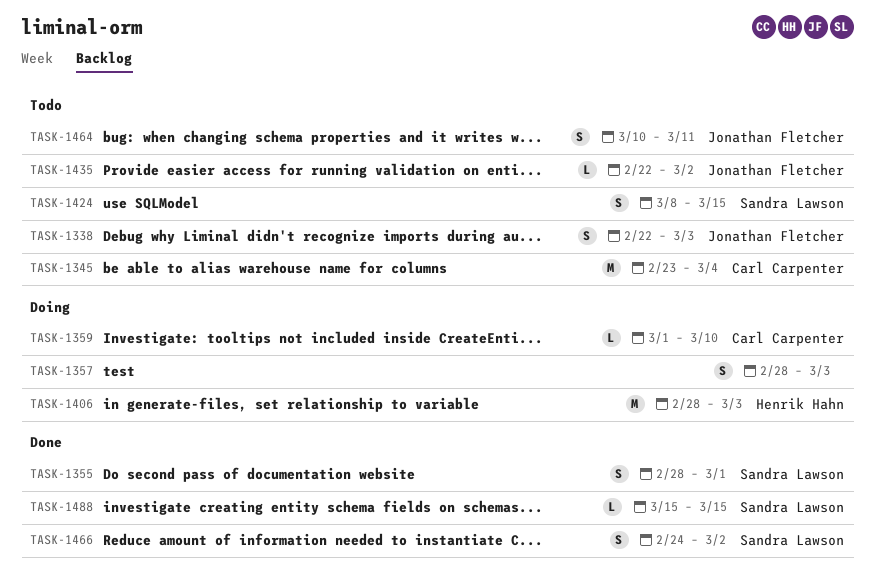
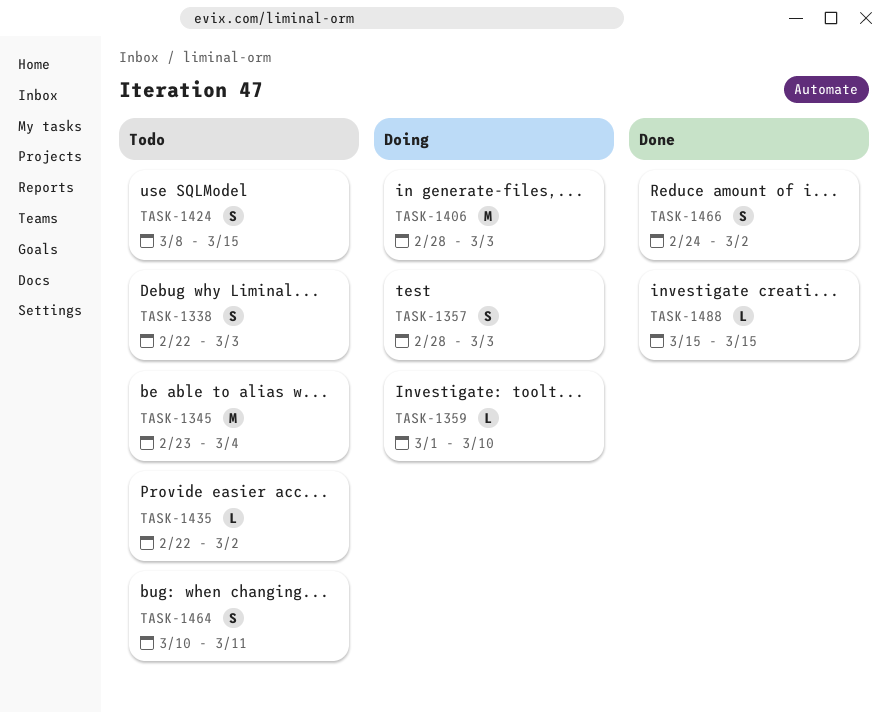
TASK-1355: present -> none

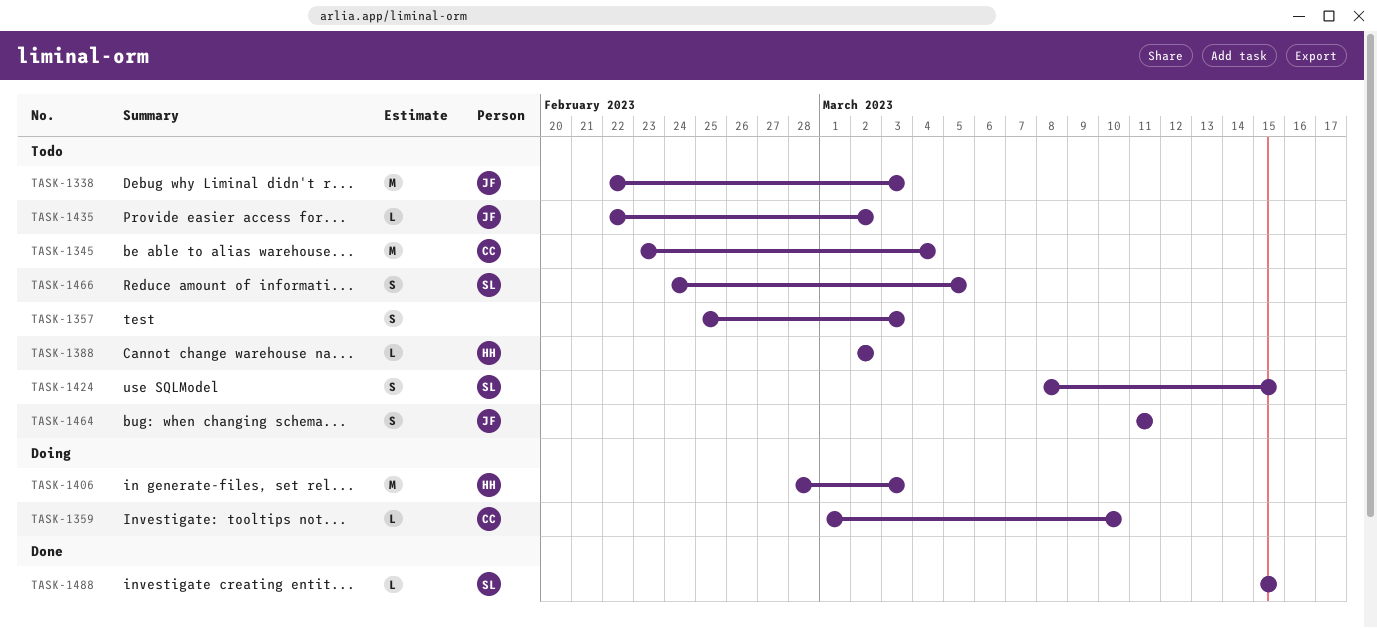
TASK-1338, estimate: S -> M
TASK-1357, status: Doing -> Todo
TASK-1357, start: Feb 28 -> Feb 25
TASK-1388: none -> present
TASK-1464, start: Mar 10 -> Mar 11
TASK-1466, status: Done -> Todo
TASK-1466, due: Mar 2 -> Mar 5

